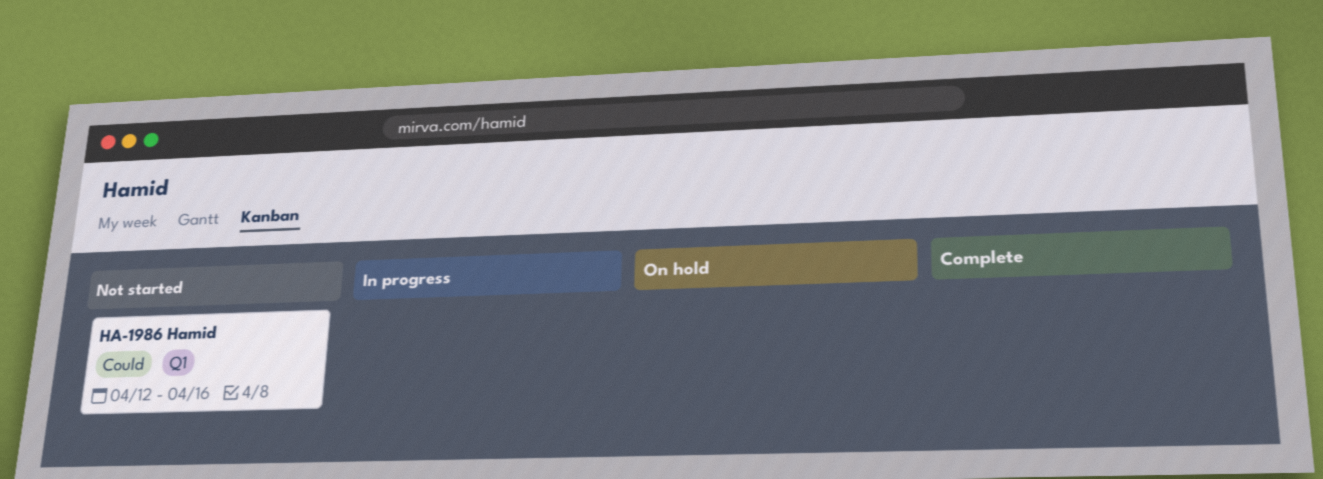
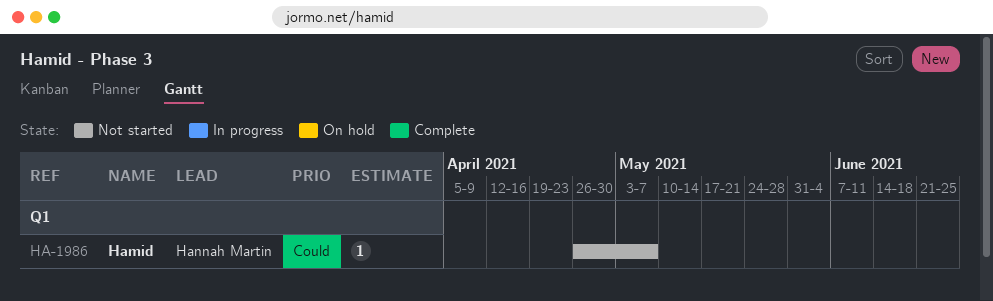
HA-1986, start: Apr 12 -> Apr 26
HA-1986, due: Apr 16 -> May 7

